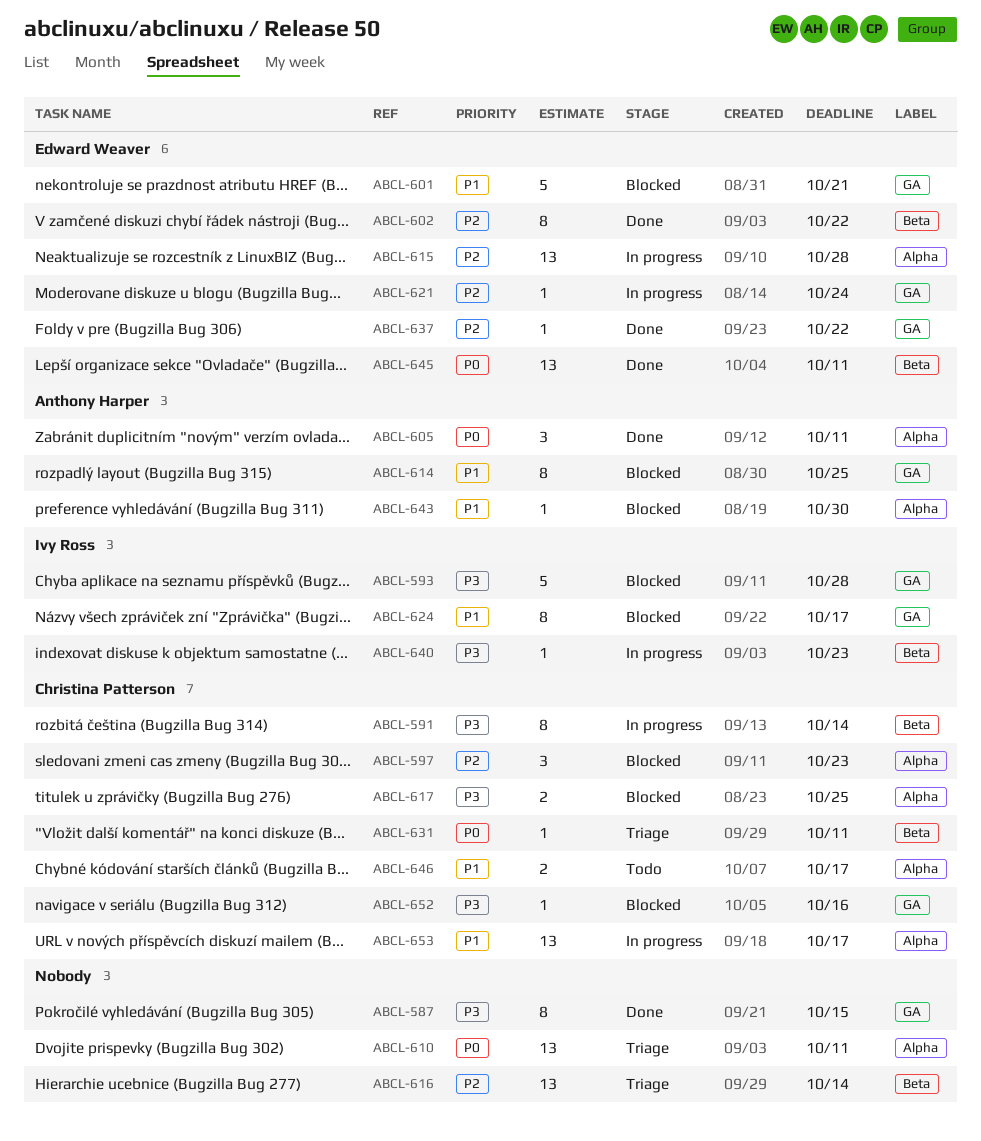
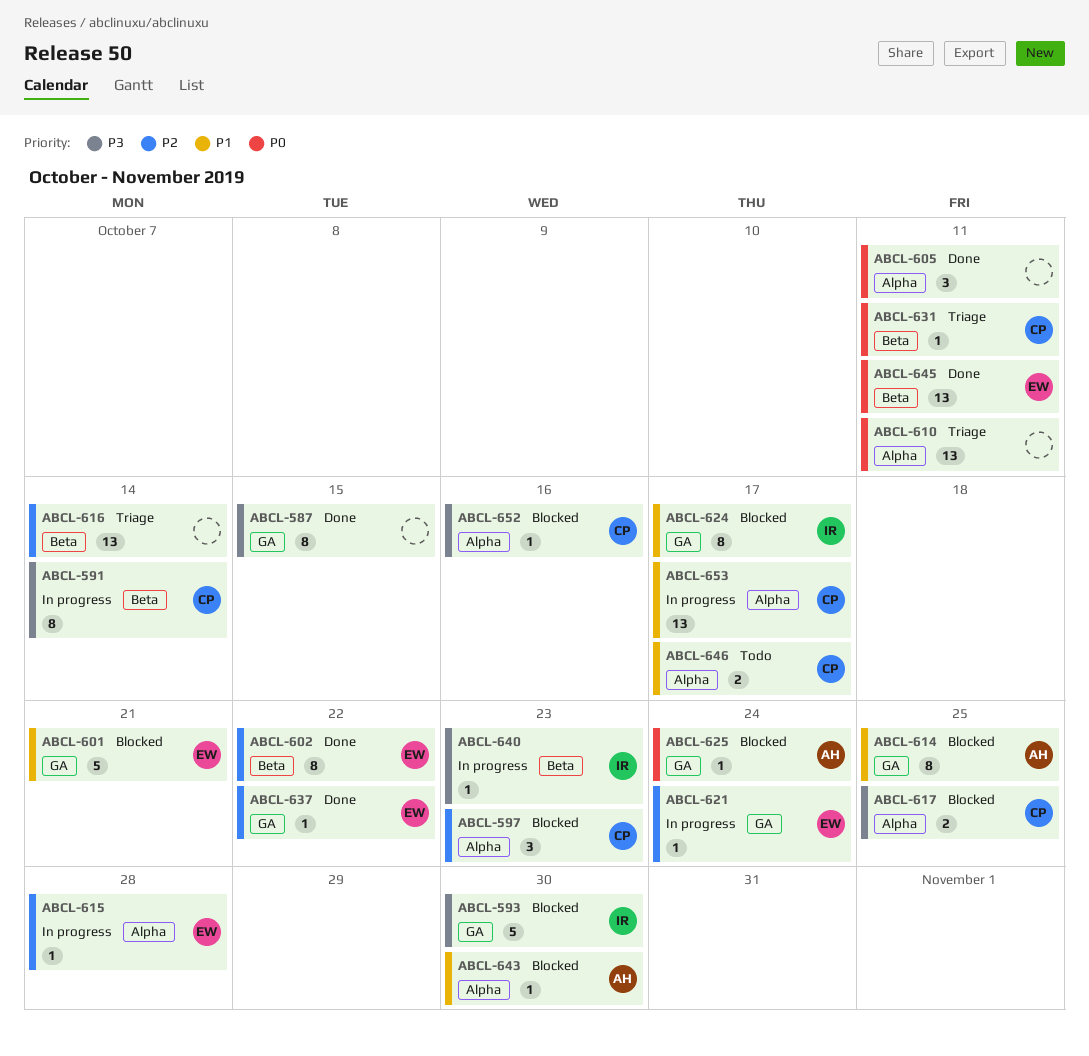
ABCL-593, due: Oct 28 -> Oct 30
ABCL-605, owner: Anthony Harper -> none
ABCL-615, estimate: 13 -> 1
ABCL-625: none -> present
ABCL-652, label: GA -> Alpha

